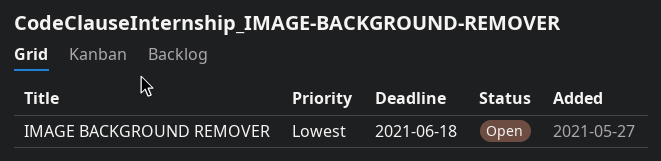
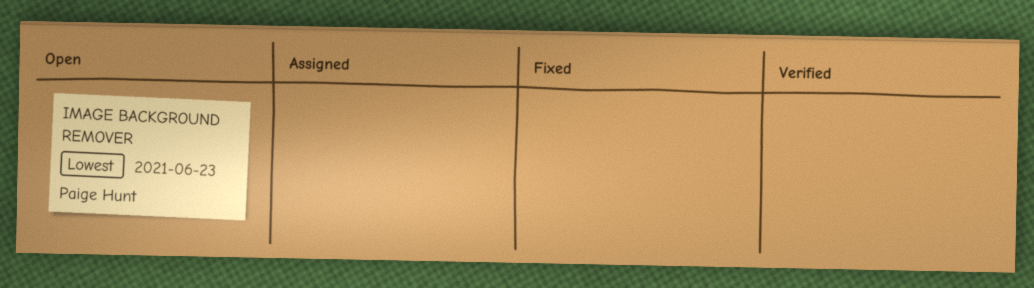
IMAGE BACKGROUND REMOVER, due: Jun 18 -> Jun 23

